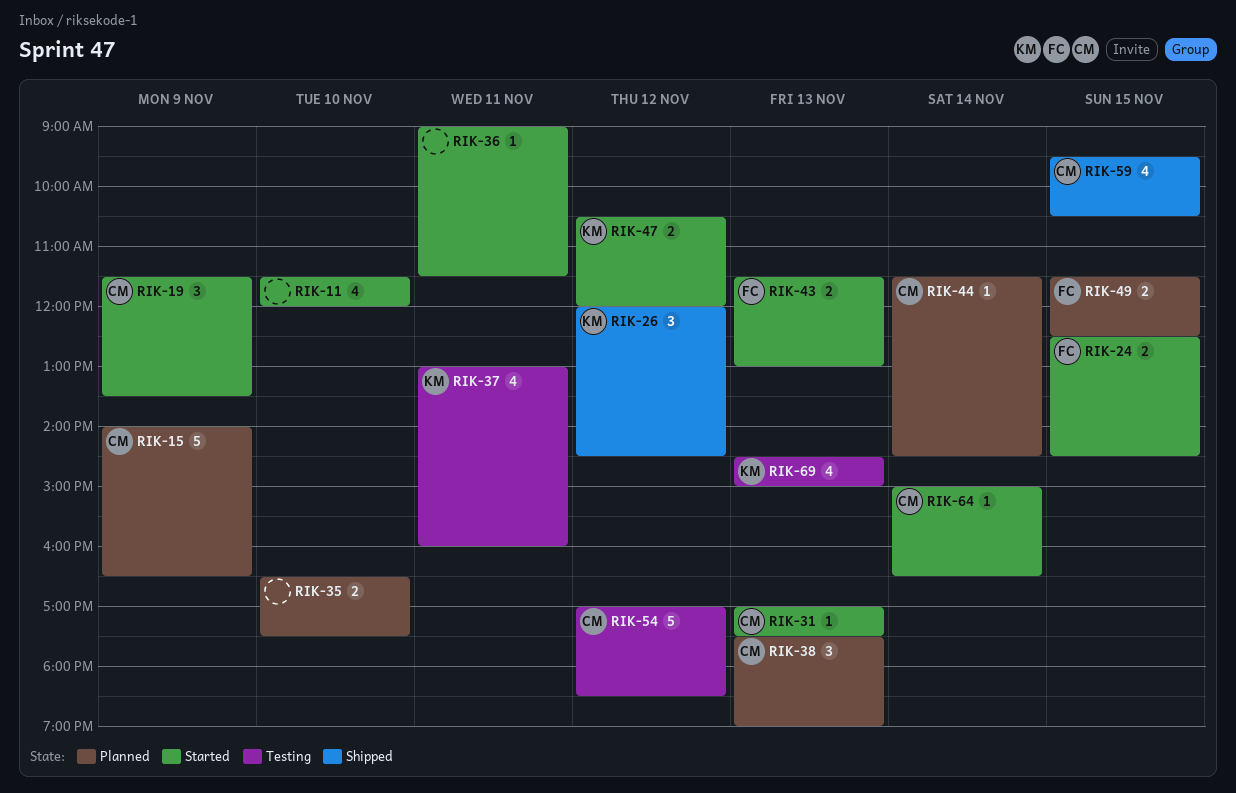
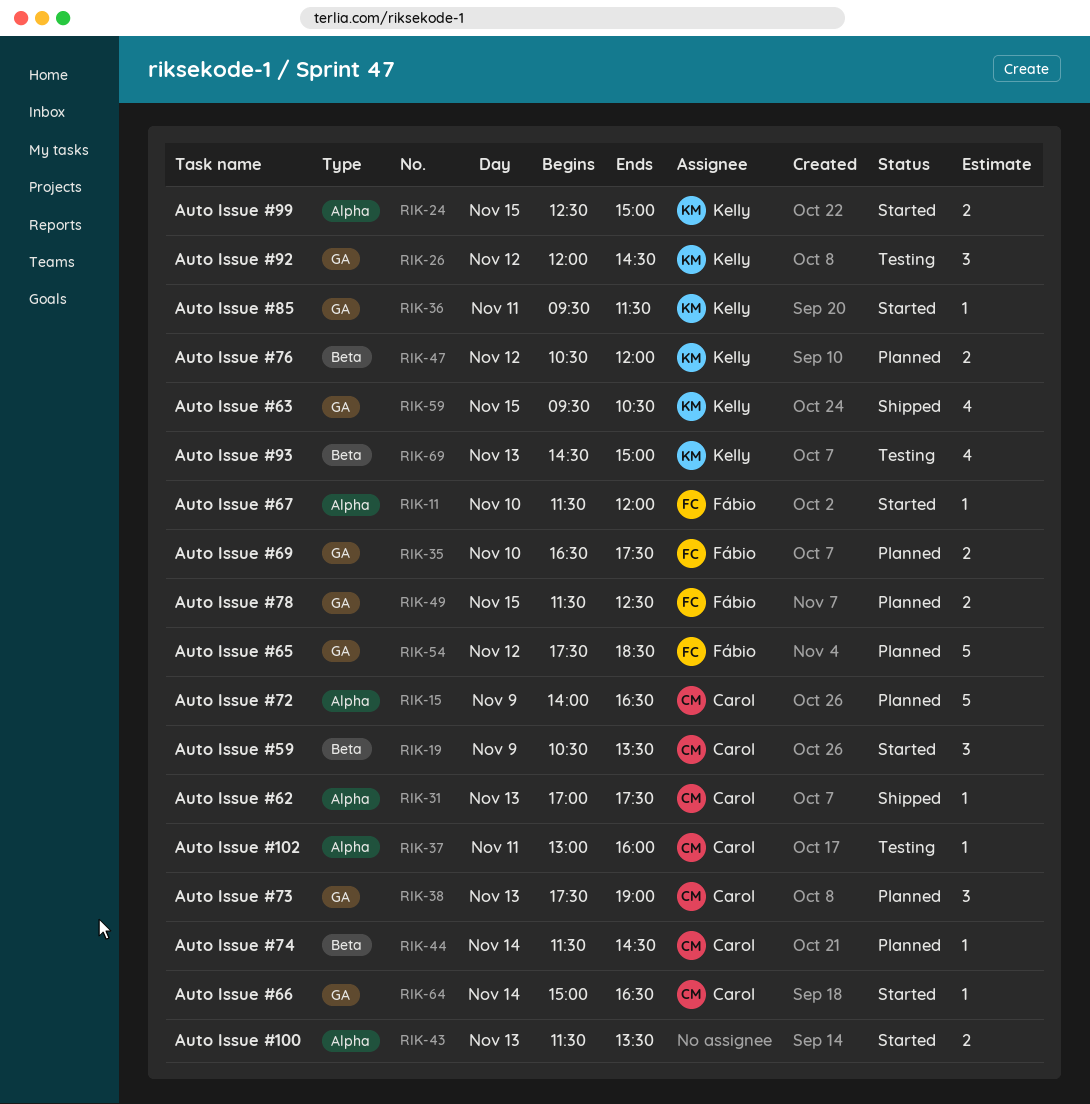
RIK-11, owner: none -> Fábio
RIK-11, estimate: 4 -> 1
RIK-19, begins: 11:30 -> 10:30
RIK-24, owner: Fábio -> Kelly
RIK-24, ends: 14:30 -> 15:00
RIK-26, status: Shipped -> Testing
RIK-31, status: Started -> Shipped
RIK-35, owner: none -> Fábio
RIK-36, owner: none -> Kelly
RIK-36, begins: 09:00 -> 09:30
RIK-37, owner: Kelly -> Carol
RIK-37, estimate: 4 -> 1
RIK-43, owner: Fábio -> none
RIK-43, ends: 13:00 -> 13:30
RIK-47, status: Started -> Planned
RIK-54, status: Testing -> Planned
RIK-54, owner: Carol -> Fábio
RIK-54, begins: 17:00 -> 17:30
RIK-59, owner: Carol -> Kelly

